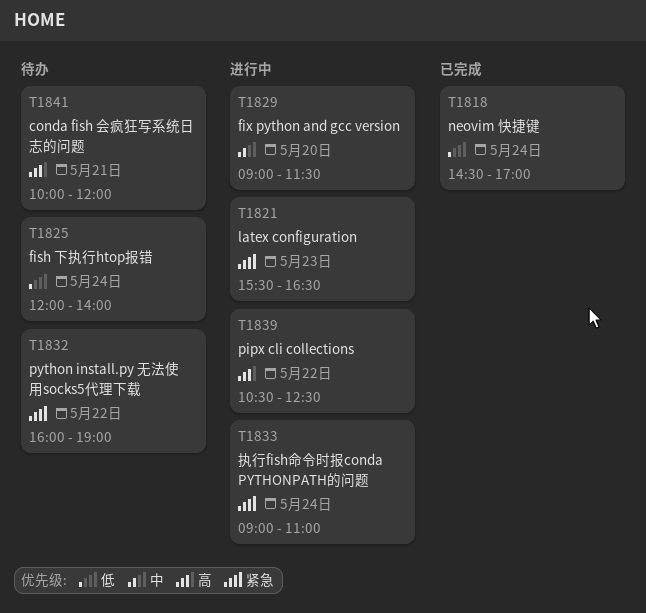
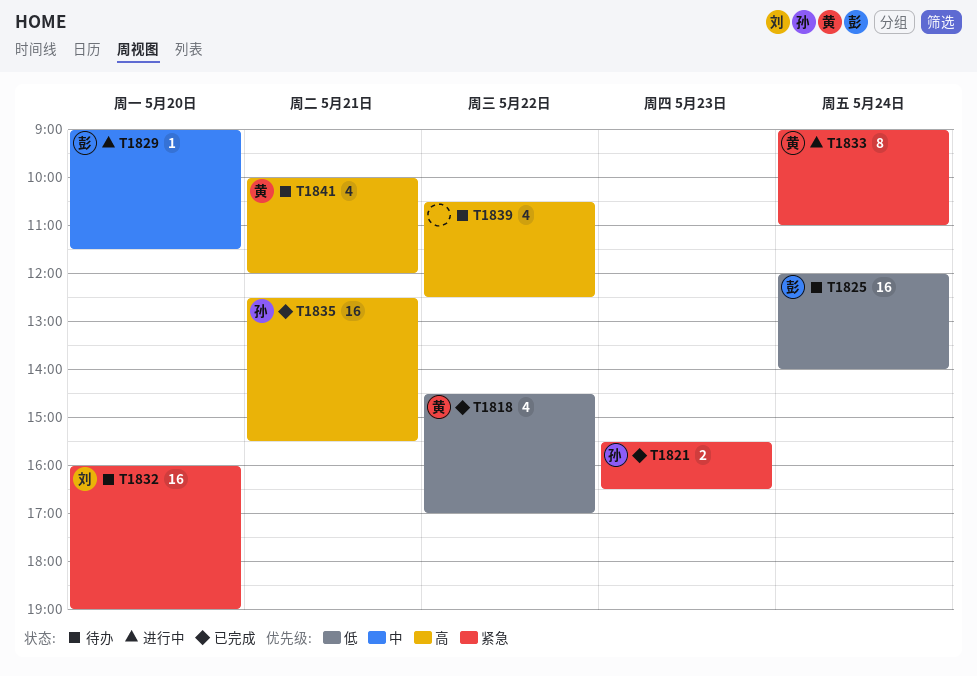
T1818, day: May 24 -> May 22
T1821, status: 进行中 -> 已完成
T1832, day: May 22 -> May 20
T1835: none -> present
T1839, status: 进行中 -> 待办

